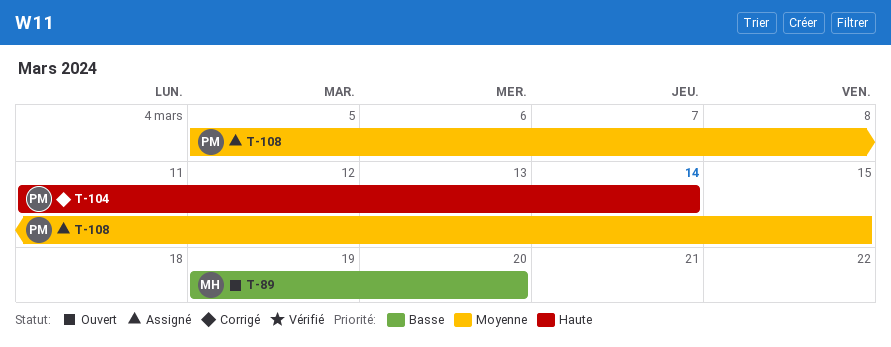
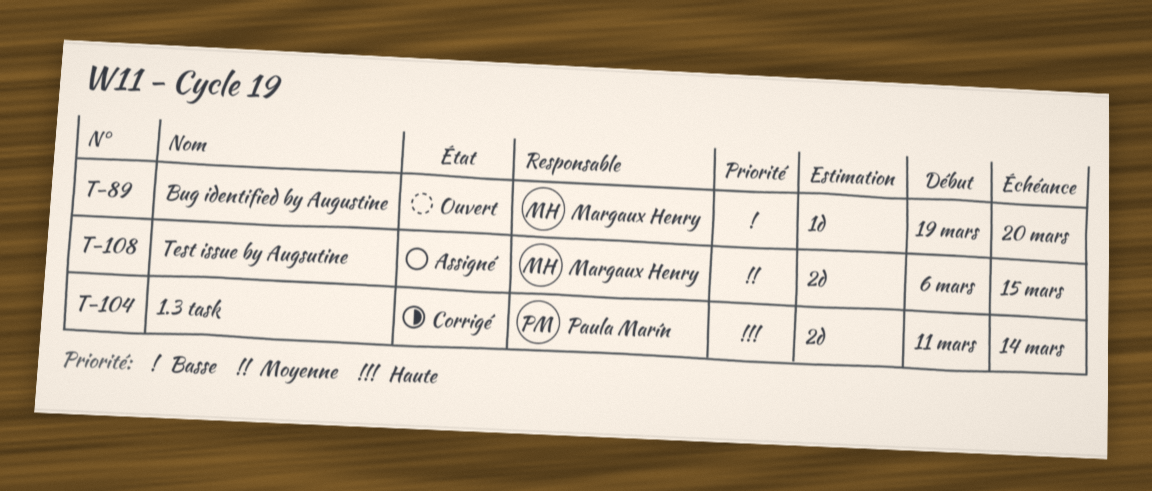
T-108, owner: Paula Marín -> Margaux Henry
T-108, start: Mar 5 -> Mar 6

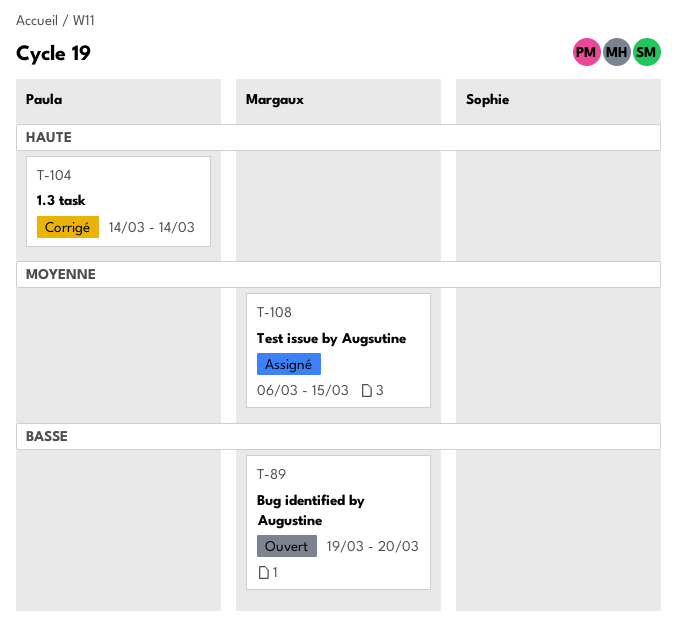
T-104, start: Mar 11 -> Mar 14

